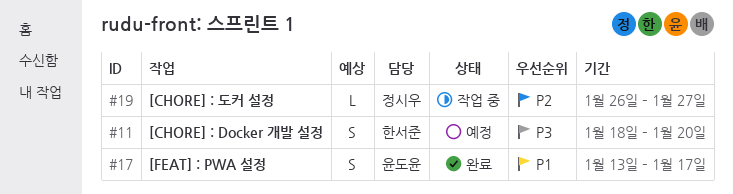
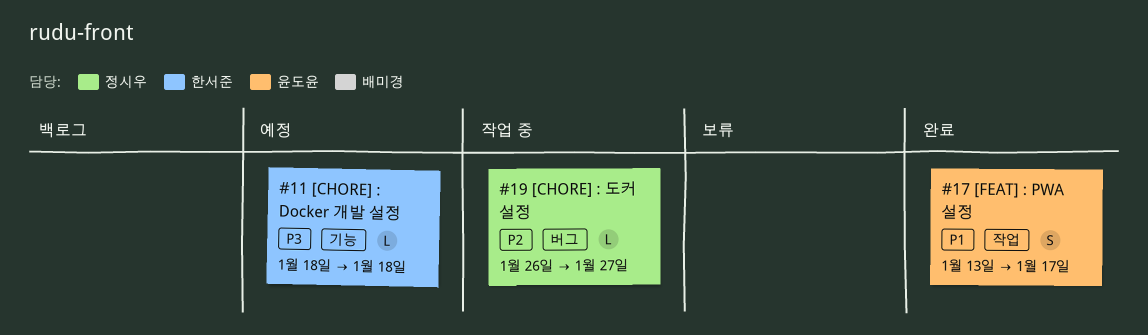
#11, estimate: S -> L
#11, due: Jan 20 -> Jan 18

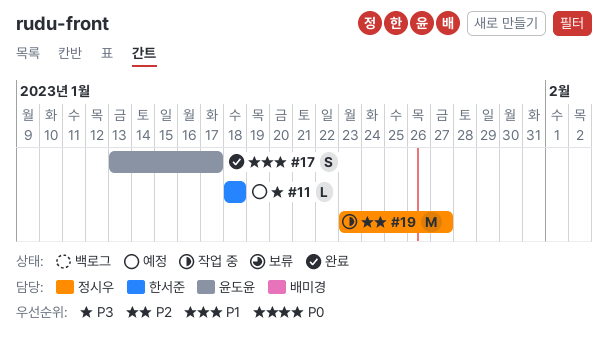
#19, estimate: L -> M
#19, start: Jan 26 -> Jan 23

